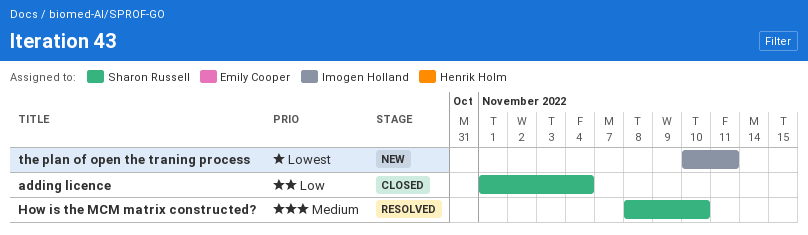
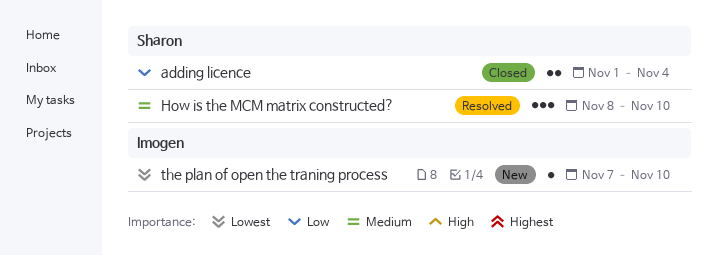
the plan of open the traning process, start: Nov 10 -> Nov 7
the plan of open the traning process, due: Nov 11 -> Nov 10

